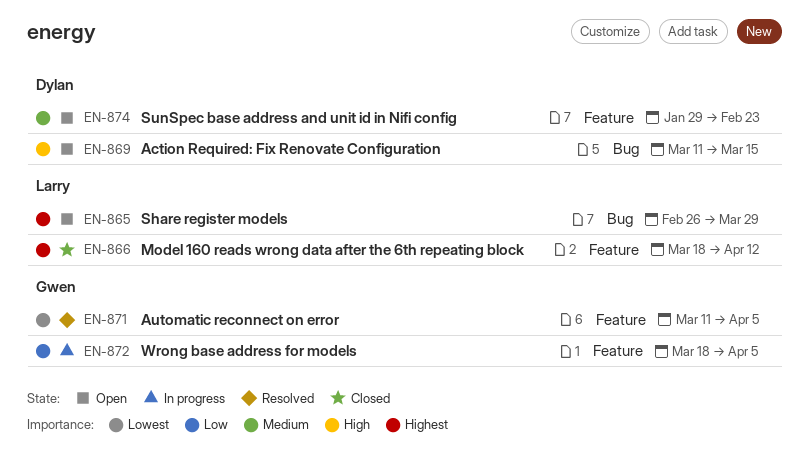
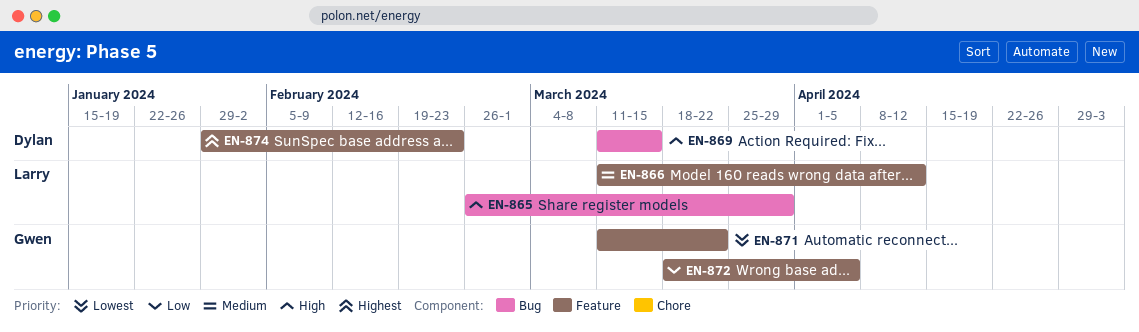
EN-865, priority: Highest -> High
EN-866, priority: Highest -> Medium
EN-866, start: Mar 18 -> Mar 11
EN-871, due: Apr 5 -> Mar 22
EN-874, priority: Medium -> Highest

